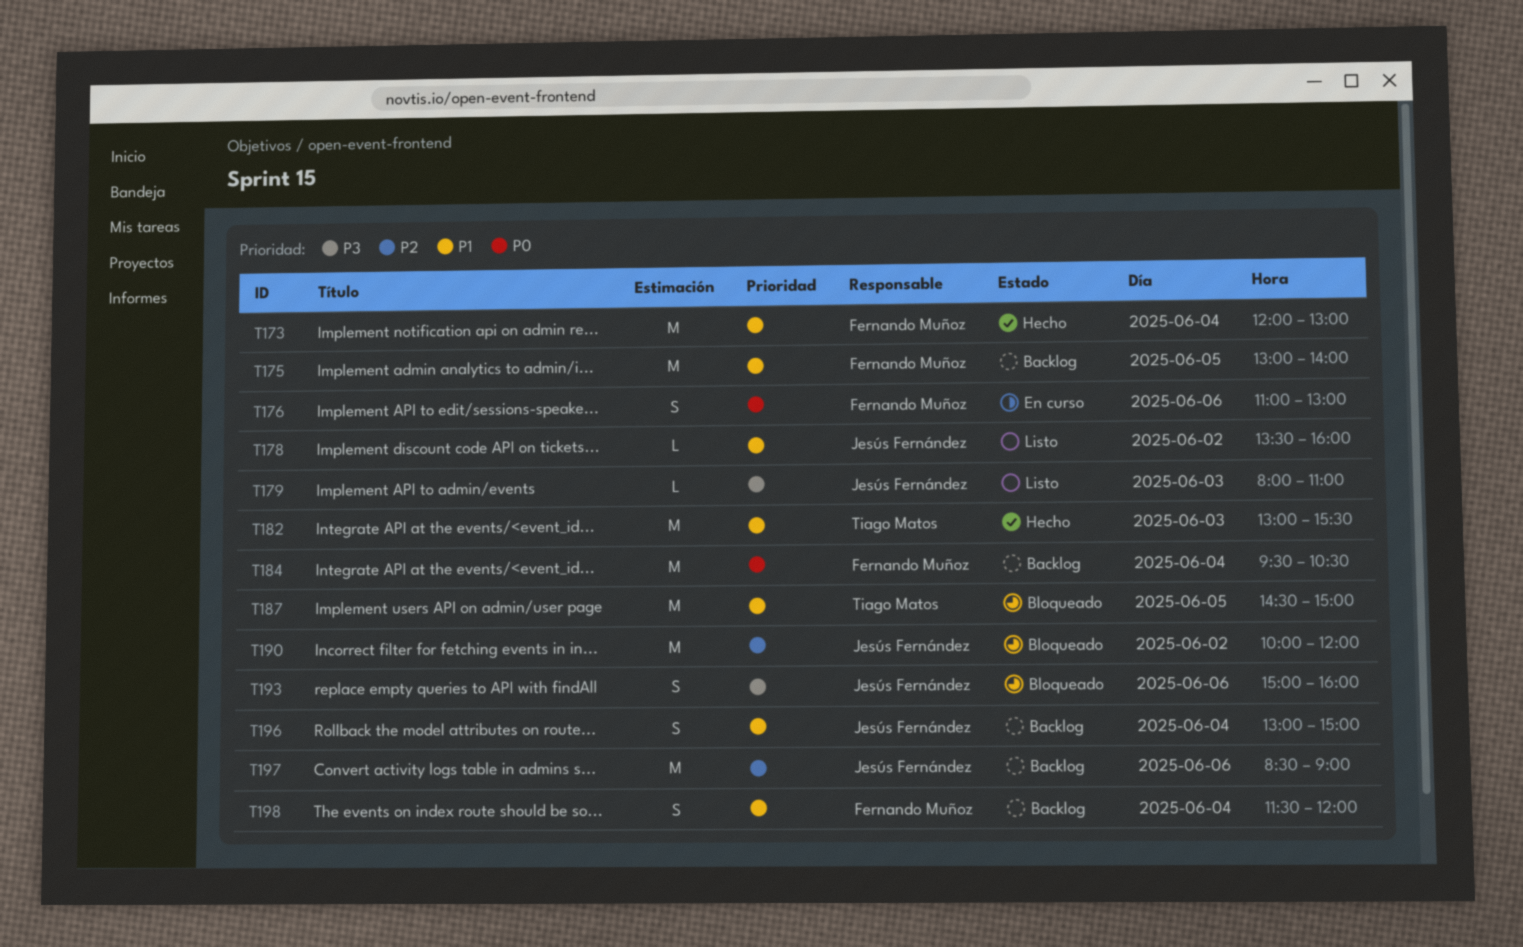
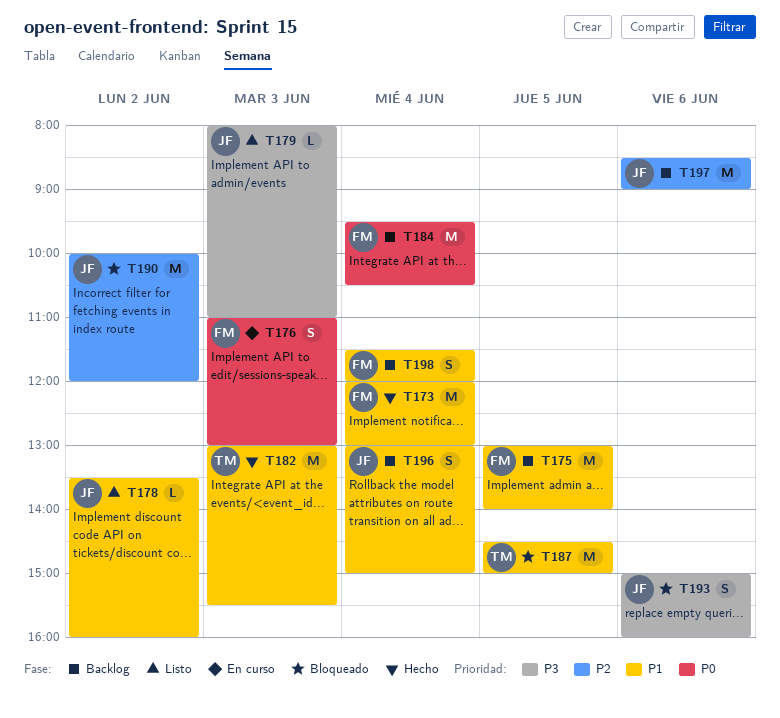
T176, day: Jun 6 -> Jun 3

